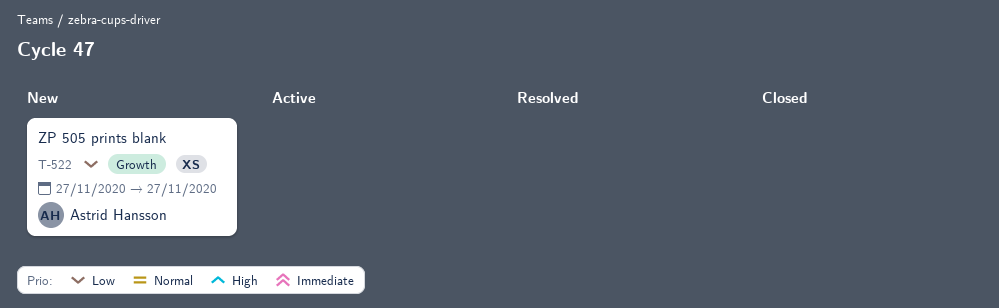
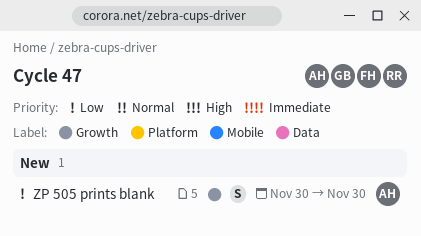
ZP 505 prints blank, estimate: XS -> S
ZP 505 prints blank, start: Nov 27 -> Nov 30
ZP 505 prints blank, due: Nov 27 -> Nov 30

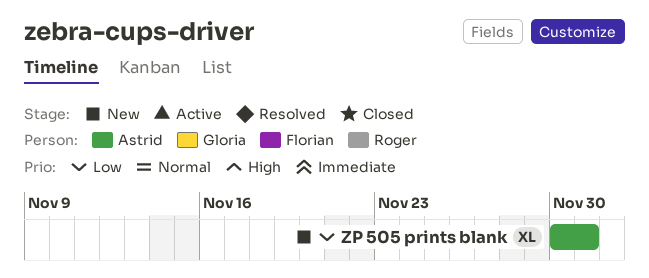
ZP 505 prints blank, estimate: S -> XL
ZP 505 prints blank, due: Nov 30 -> Dec 1

